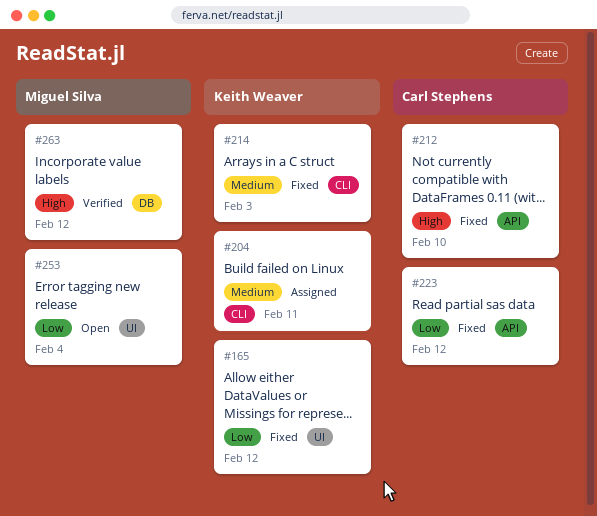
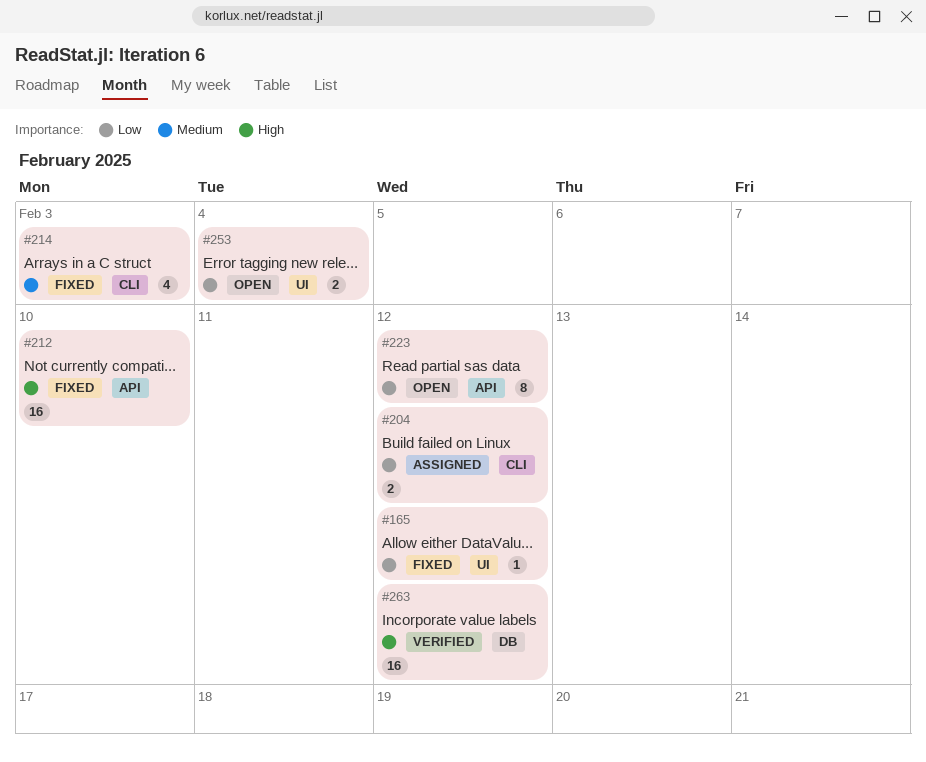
#204, priority: Medium -> Low
#204, due: Feb 11 -> Feb 12
#223, status: Fixed -> Open

